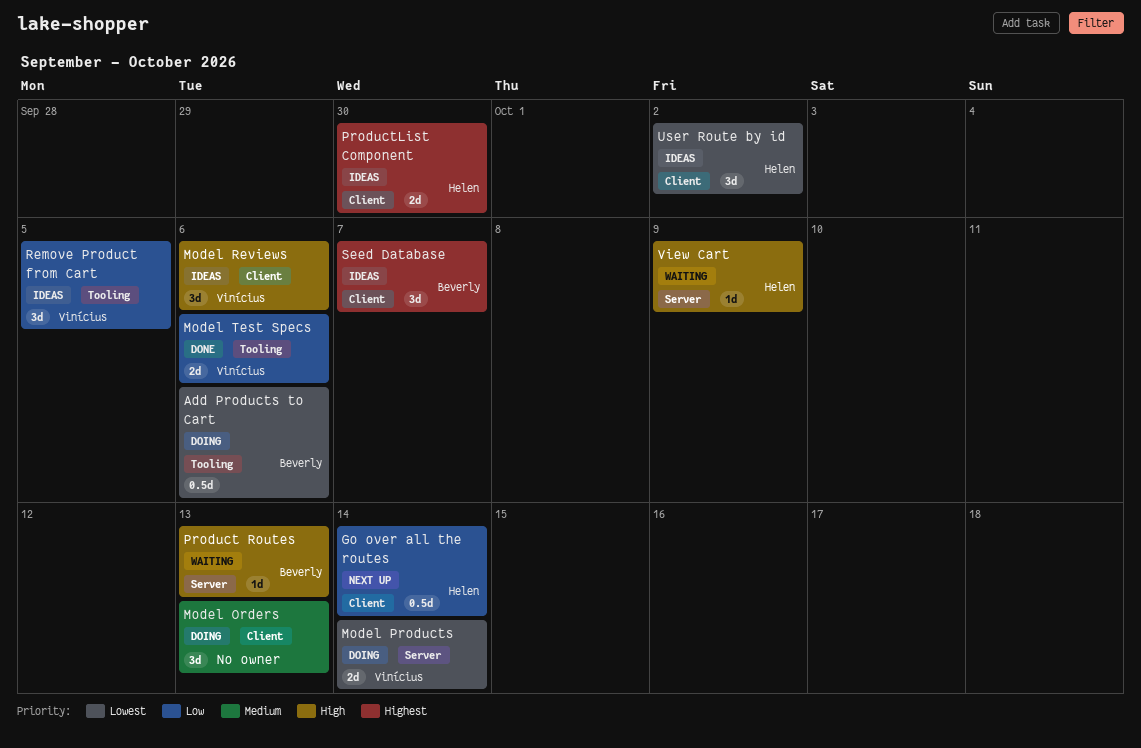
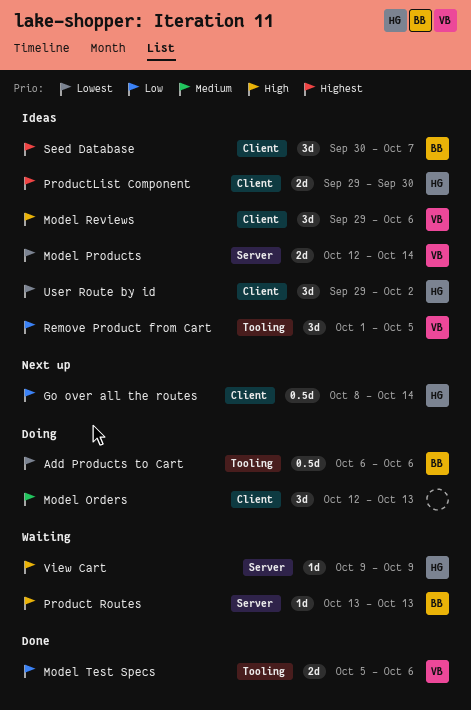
Model Products, status: Doing -> Ideas

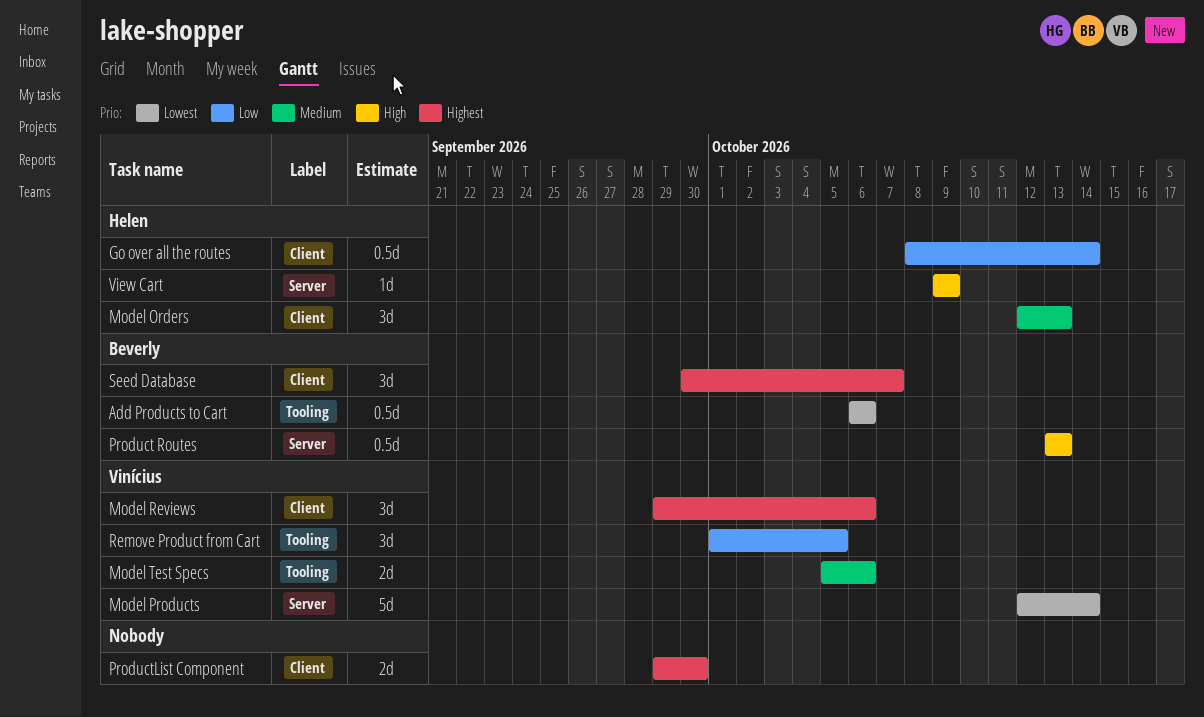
Model Orders, owner: none -> Helen
Model Products, estimate: 2d -> 5d
Model Reviews, priority: High -> Highest
Model Test Specs, priority: Low -> Medium
Product Routes, estimate: 1d -> 0.5d
ProductList Component, owner: Helen -> none
User Route by id: present -> none

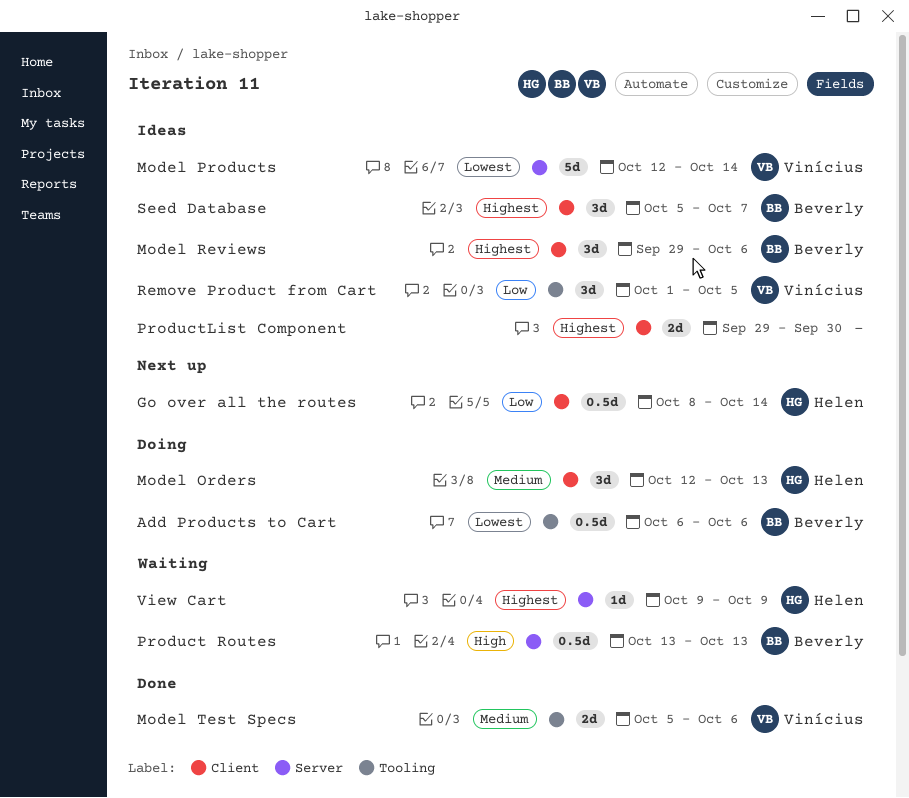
Model Reviews, owner: Vinícius -> Beverly
Seed Database, start: Sep 30 -> Oct 5
View Cart, priority: High -> Highest

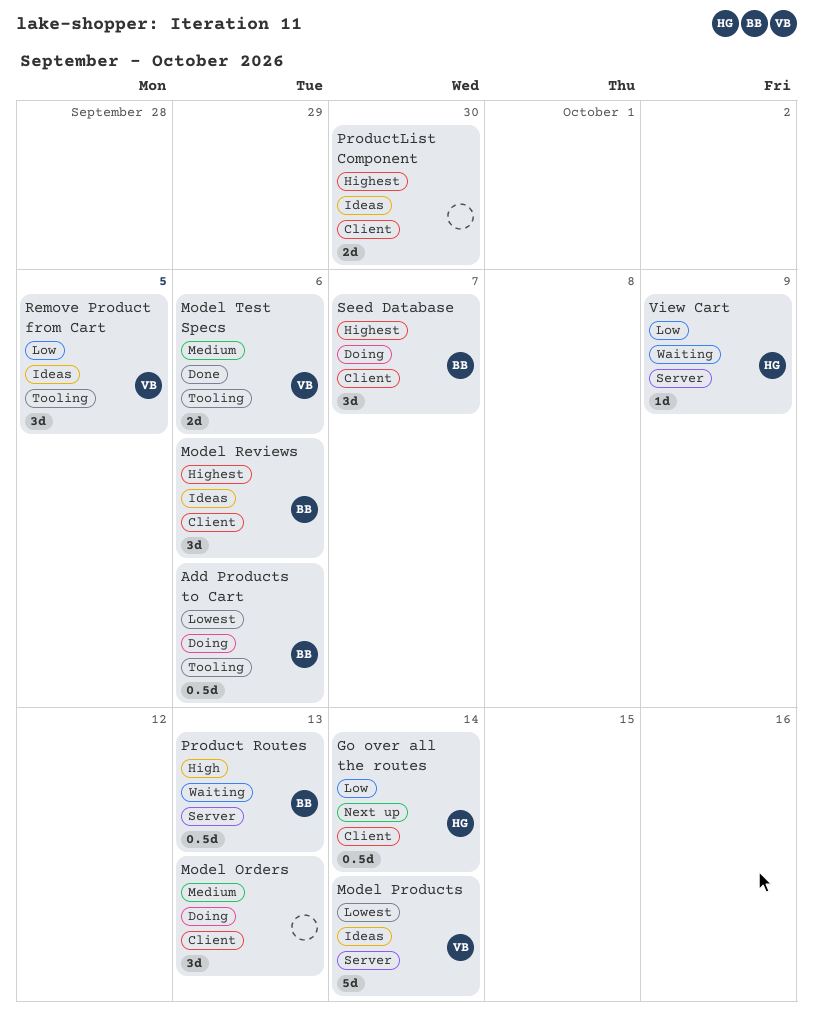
Model Orders, owner: Helen -> none
Seed Database, status: Ideas -> Doing
View Cart, priority: Highest -> Low

